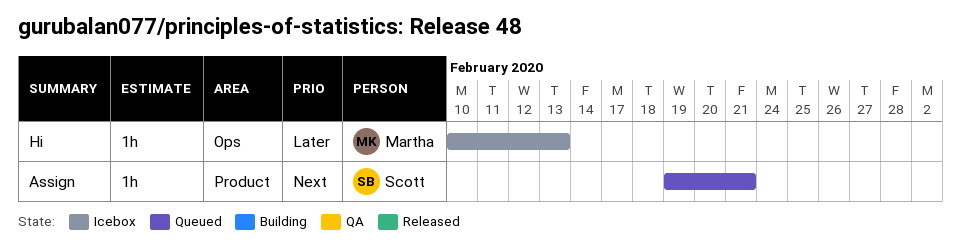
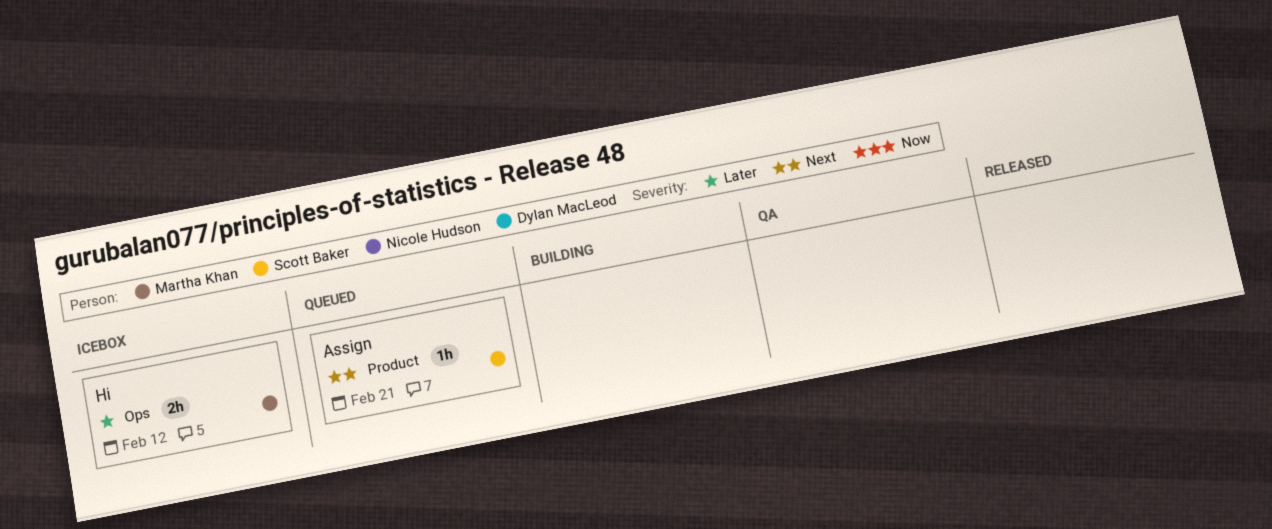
Hi, estimate: 1h -> 2h
Hi, due: Feb 13 -> Feb 12

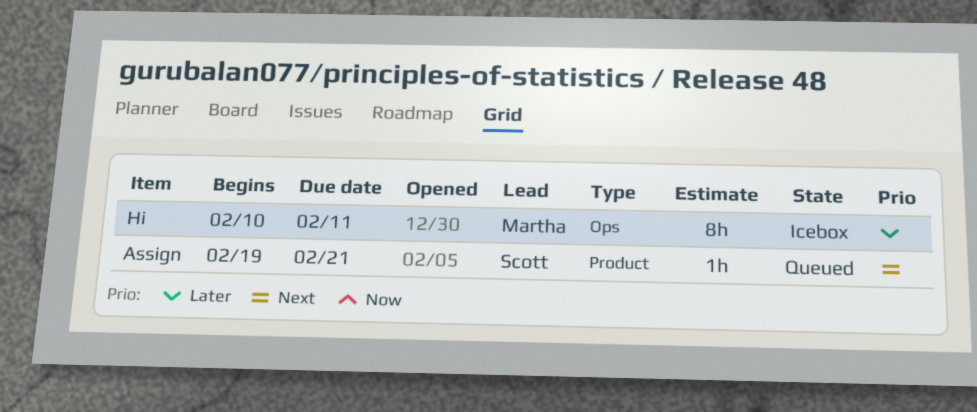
Hi, estimate: 2h -> 8h
Hi, due: Feb 12 -> Feb 11

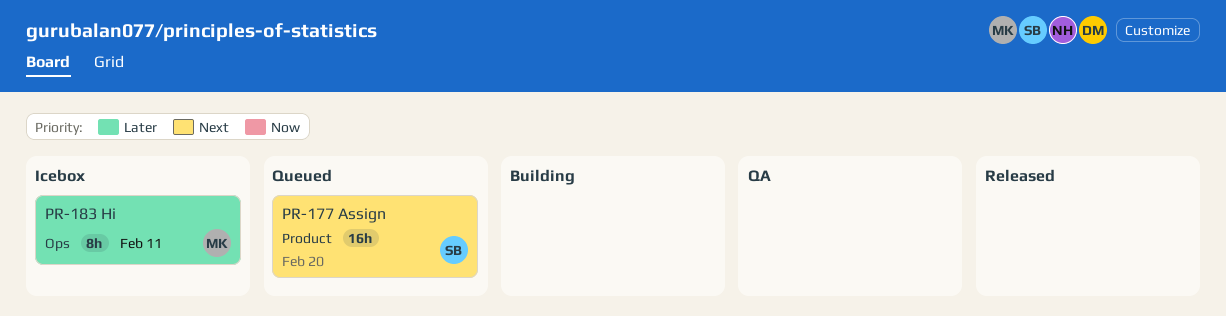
Assign, estimate: 1h -> 16h
Assign, due: Feb 21 -> Feb 20

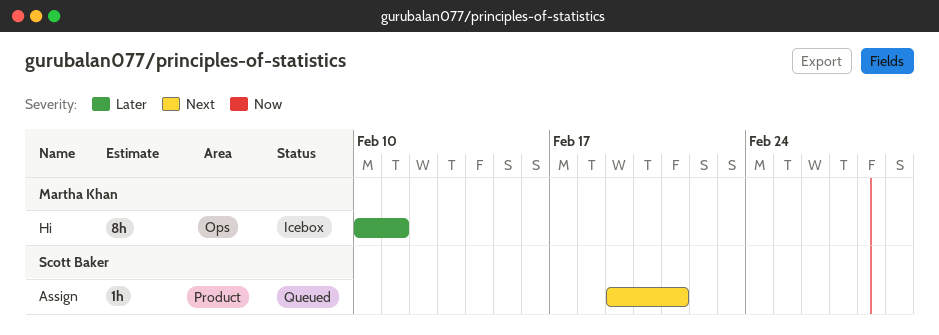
Assign, estimate: 16h -> 1h
Assign, due: Feb 20 -> Feb 21

